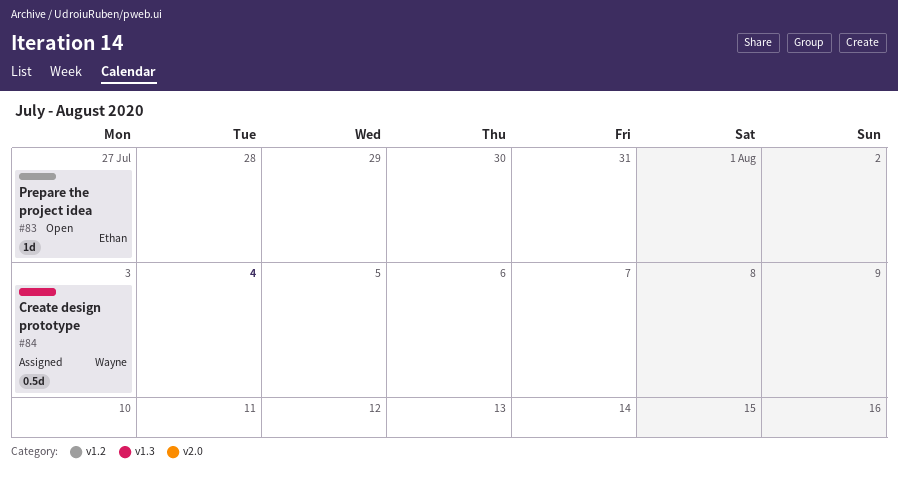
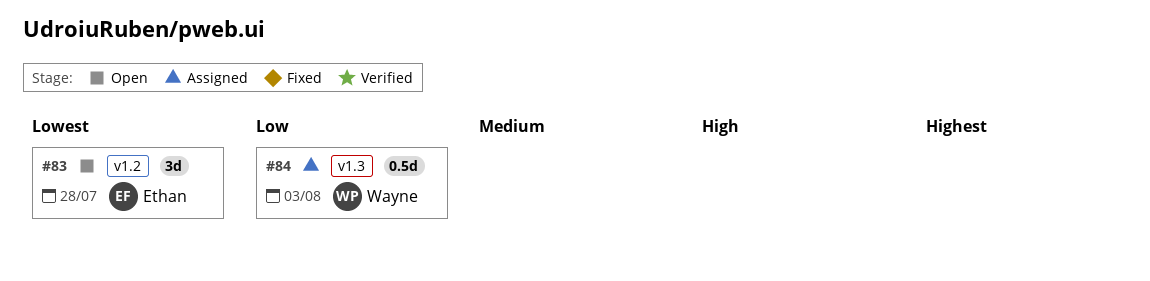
#83, estimate: 1d -> 3d
#83, due: Jul 27 -> Jul 28

